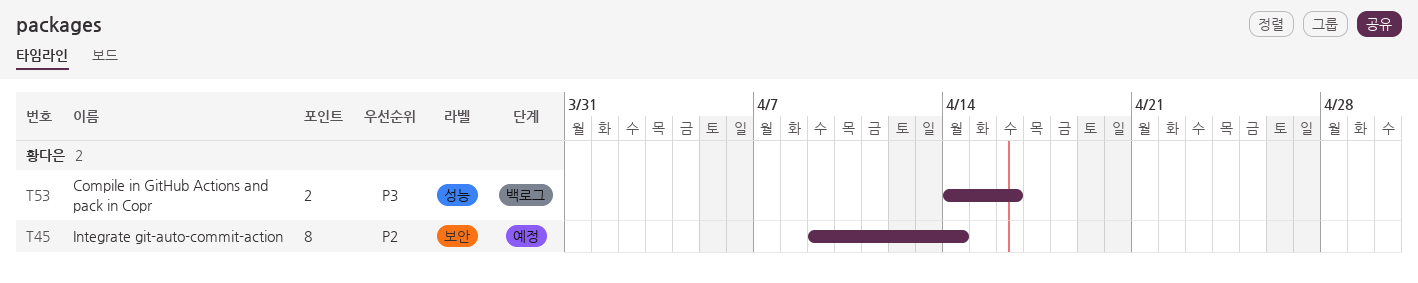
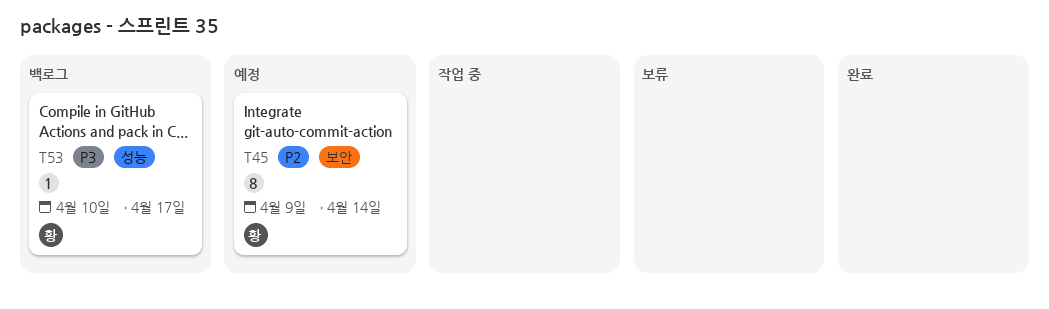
T53, estimate: 2 -> 1
T53, start: Apr 14 -> Apr 10
T53, due: Apr 16 -> Apr 17

